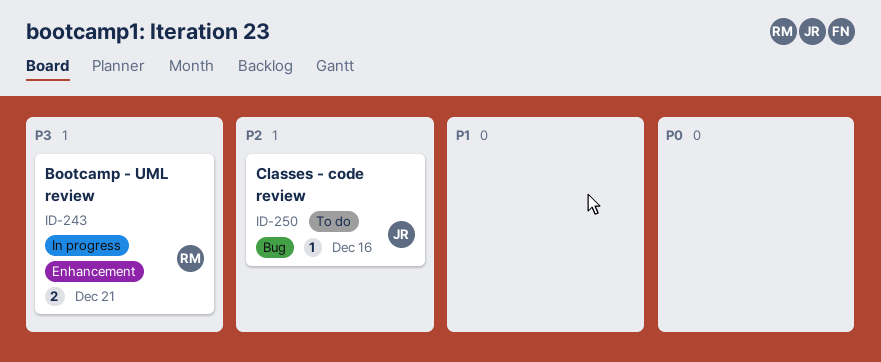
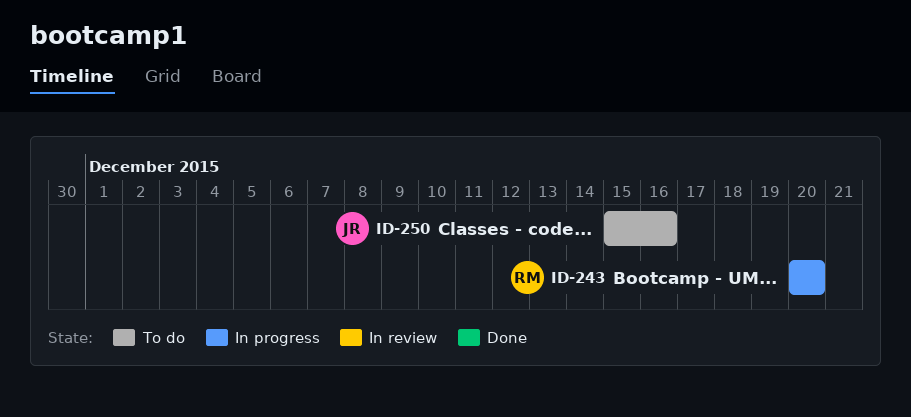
ID-243, due: Dec 21 -> Dec 20

